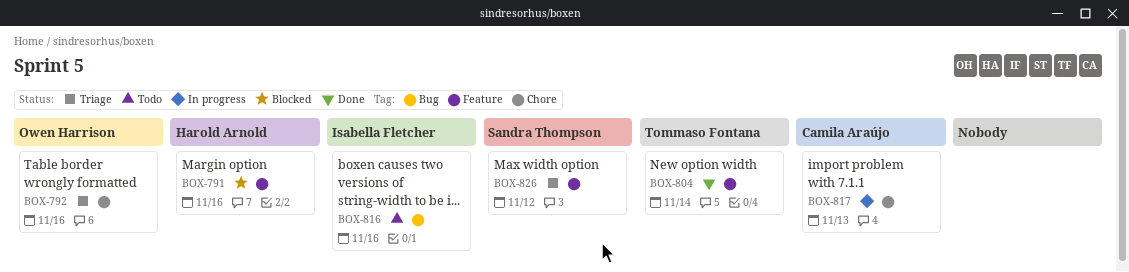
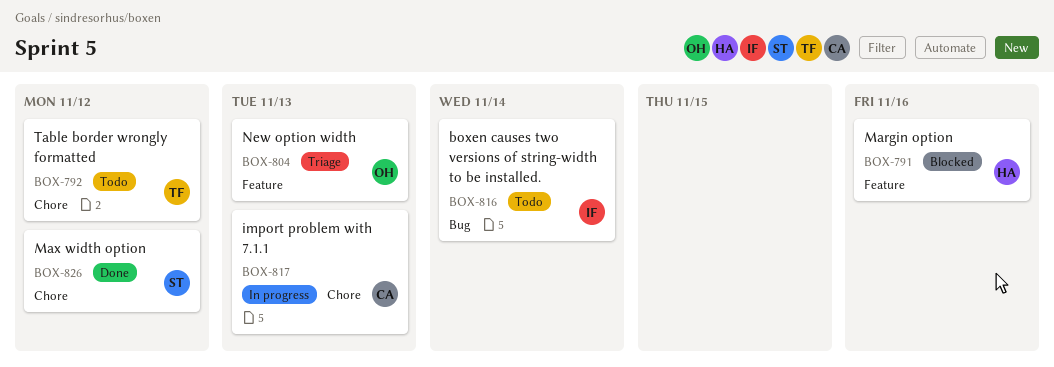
BOX-792, status: Triage -> Todo
BOX-792, owner: Owen Harrison -> Tommaso Fontana
BOX-792, due: Nov 16 -> Nov 12
BOX-804, status: Done -> Triage
BOX-804, owner: Tommaso Fontana -> Owen Harrison
BOX-804, due: Nov 14 -> Nov 13
BOX-816, due: Nov 16 -> Nov 14
BOX-826, status: Triage -> Done
BOX-826, label: Feature -> Chore

